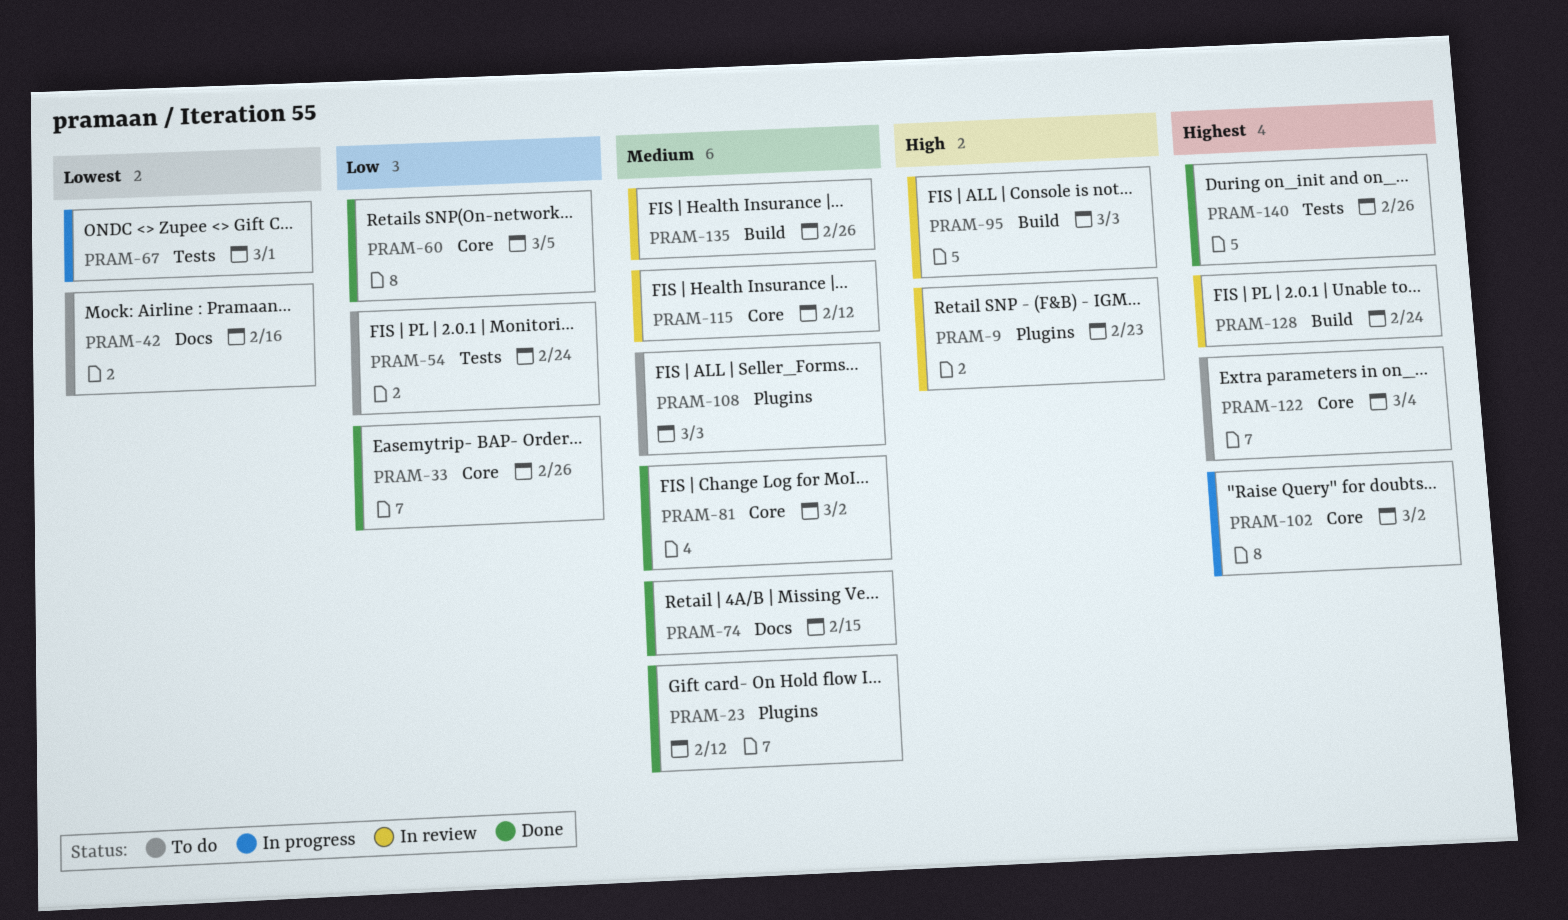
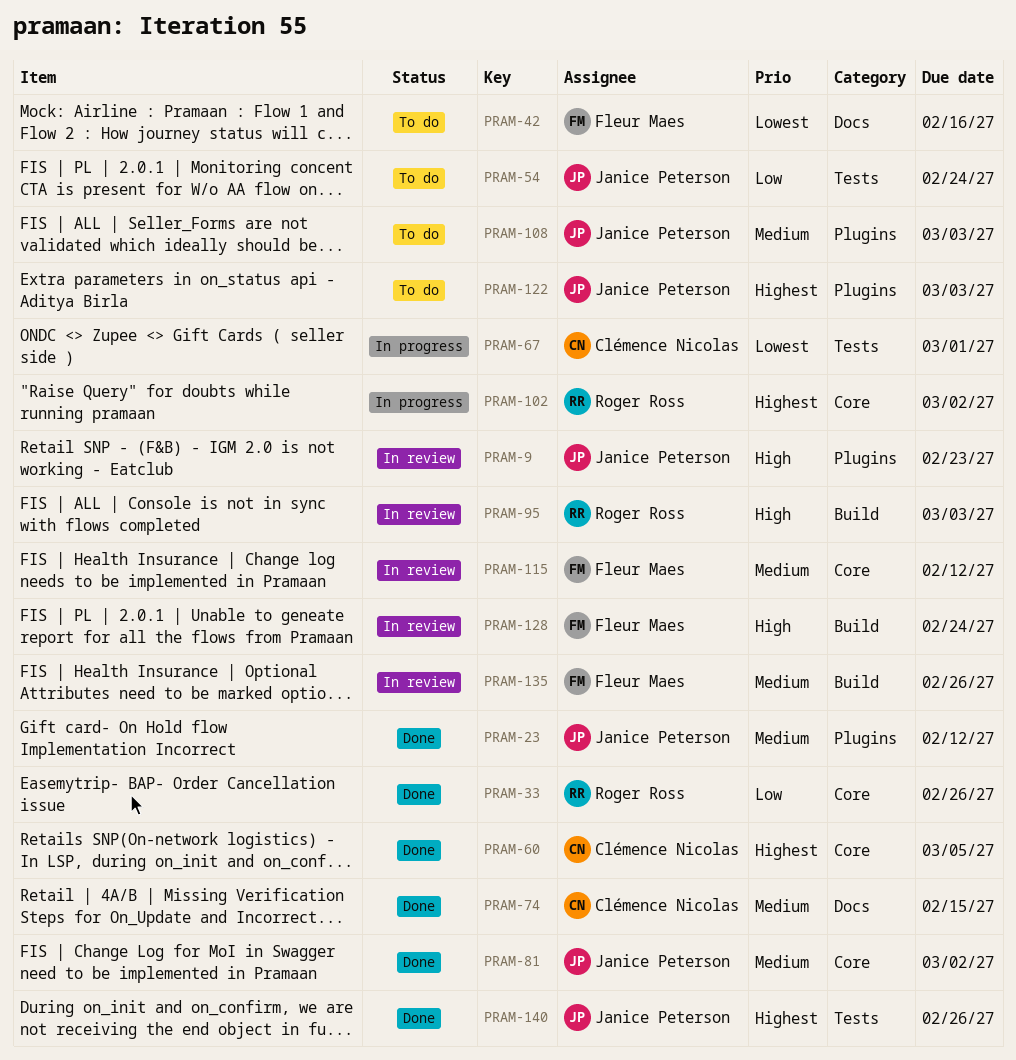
PRAM-60, priority: Low -> Highest
PRAM-122, label: Core -> Plugins
PRAM-122, due: Mar 4 -> Mar 3
PRAM-128, priority: Highest -> High

